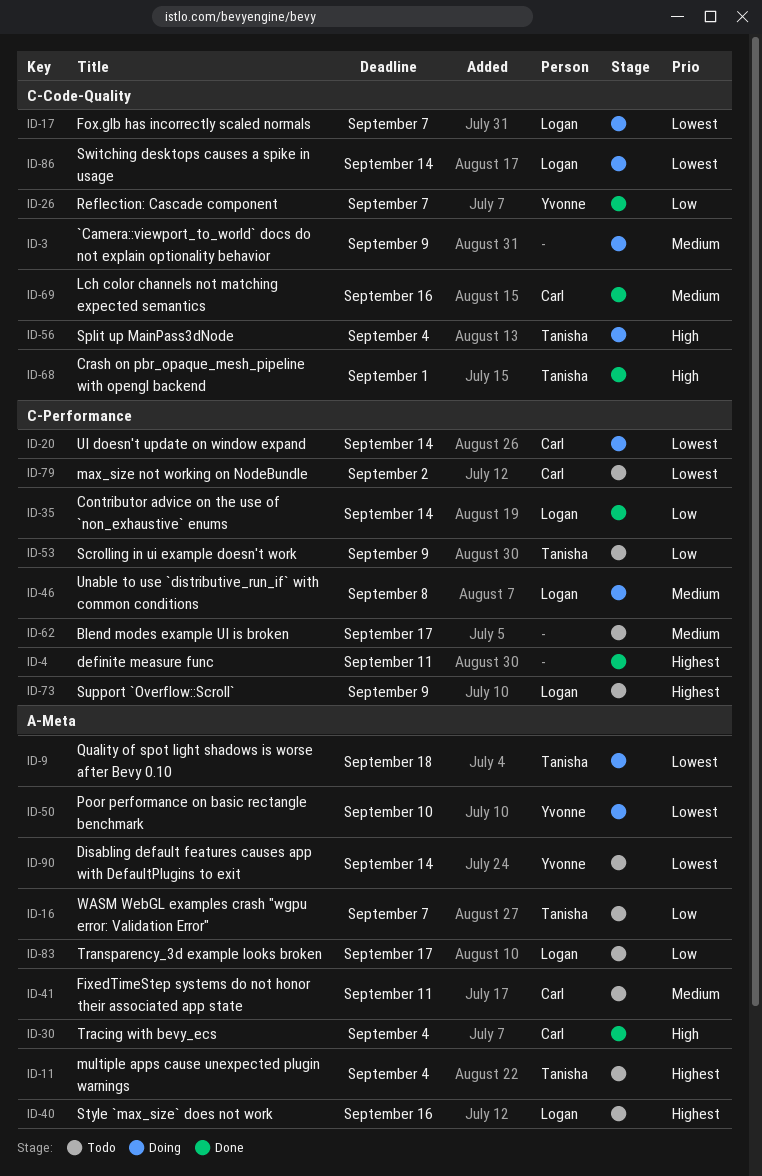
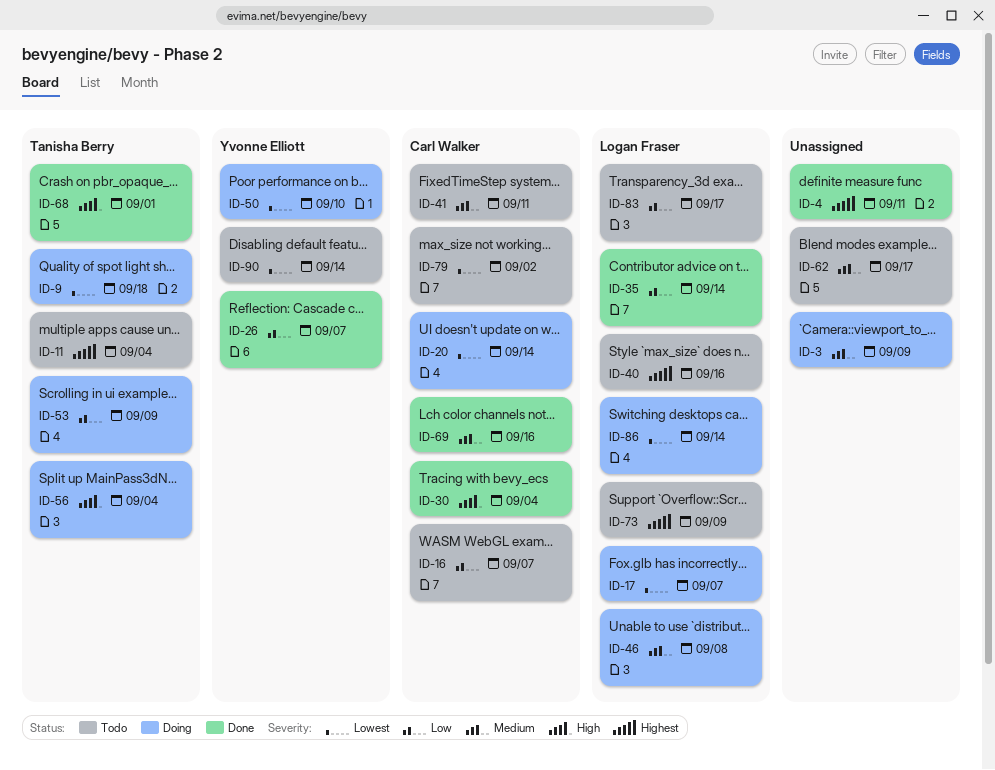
ID-16, owner: Tanisha Berry -> Carl Walker
ID-53, status: Todo -> Doing

